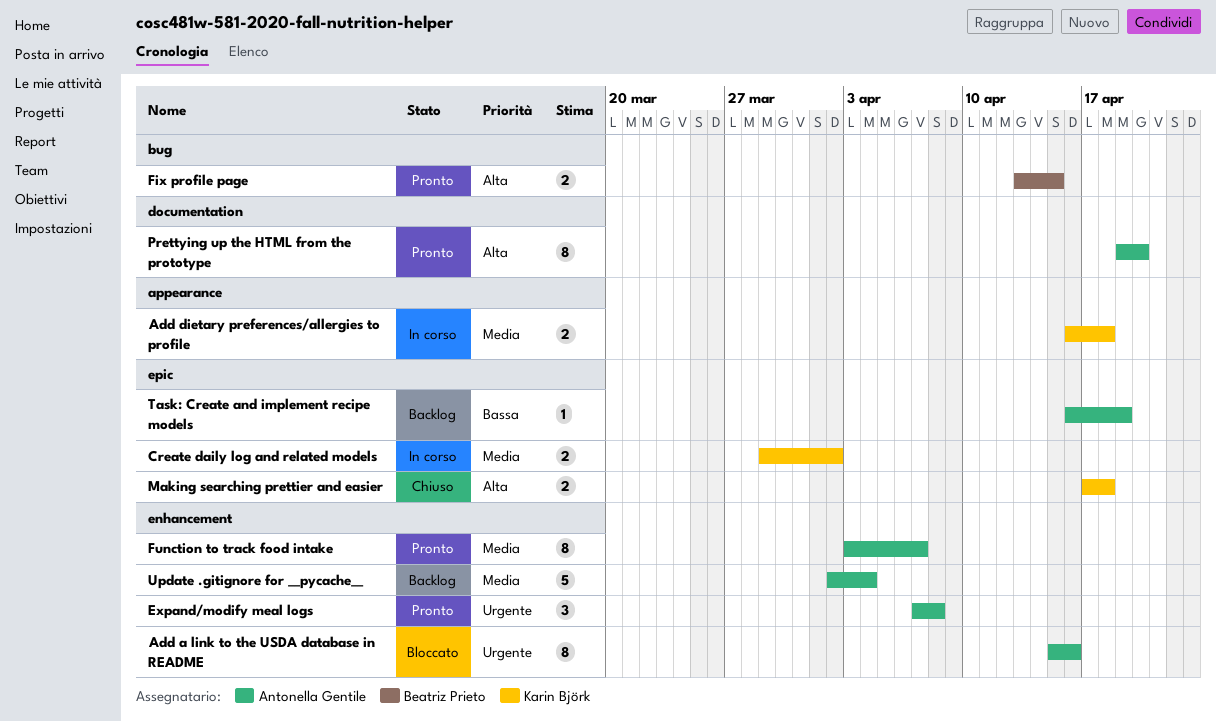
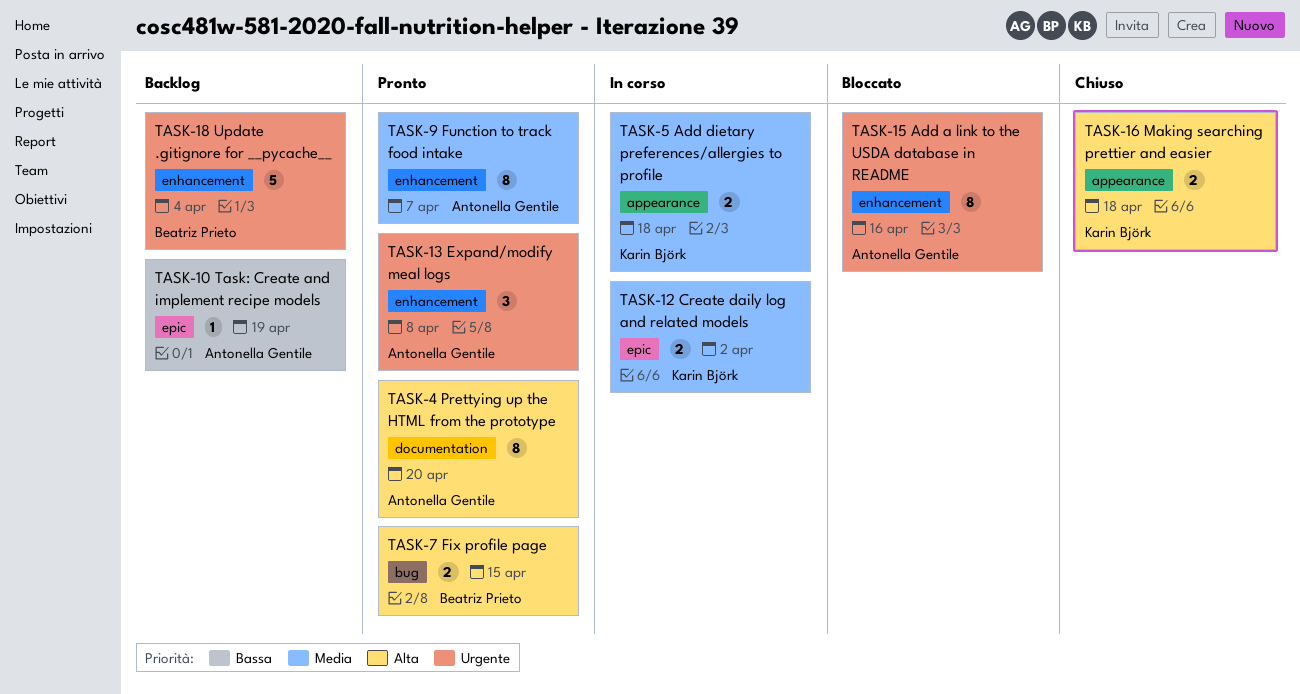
Making searching prettier and easier, label: epic -> appearance
Update .gitignore for __pycache__, owner: Antonella Gentile -> Beatriz Prieto
Update .gitignore for __pycache__, priority: Media -> Urgente

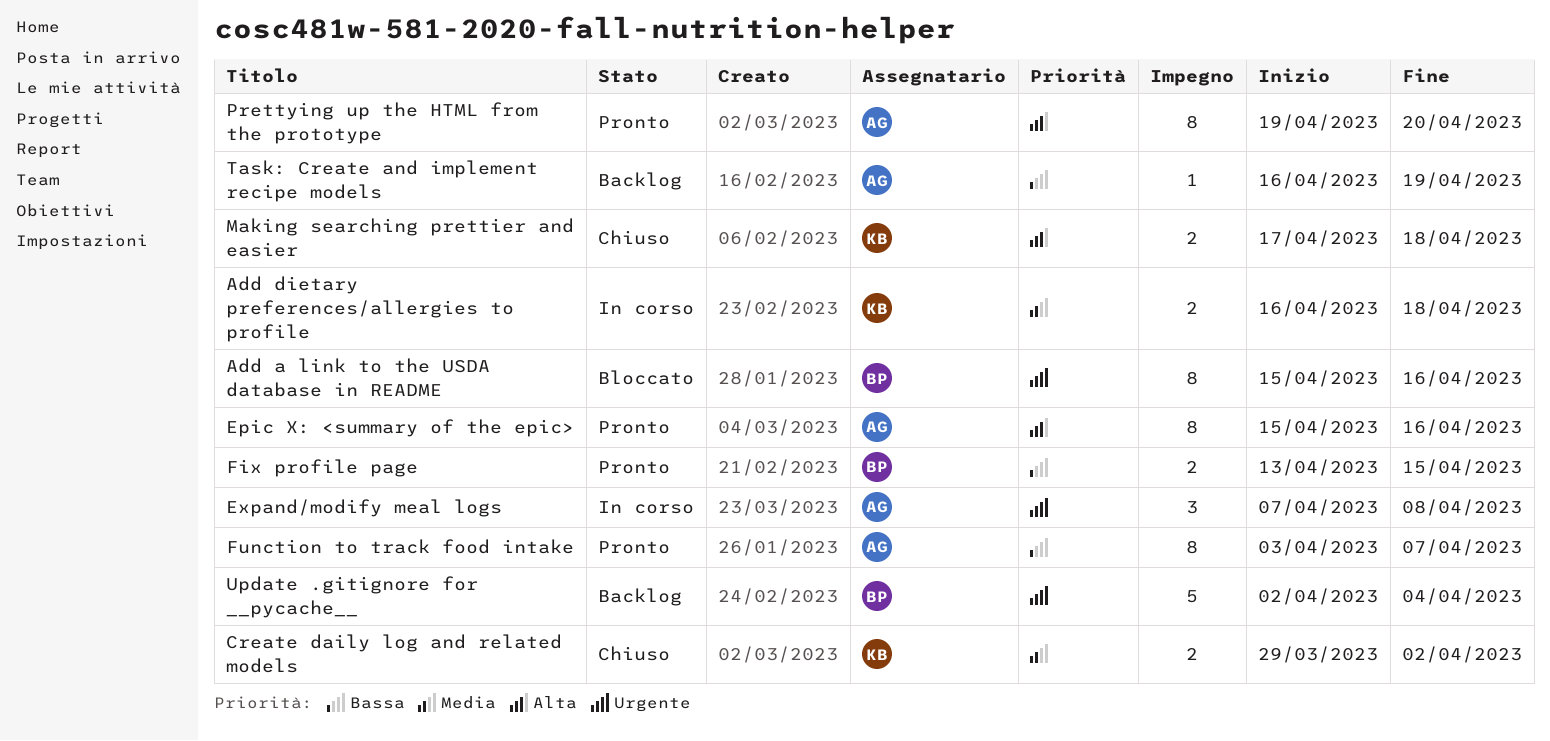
Add a link to the USDA database in README, owner: Antonella Gentile -> Beatriz Prieto
Create daily log and related models, status: In corso -> Chiuso
Epic X: <summary of the epic>: none -> present
Expand/modify meal logs, status: Pronto -> In corso
Fix profile page, priority: Alta -> Bassa
Function to track food intake, priority: Media -> Bassa

